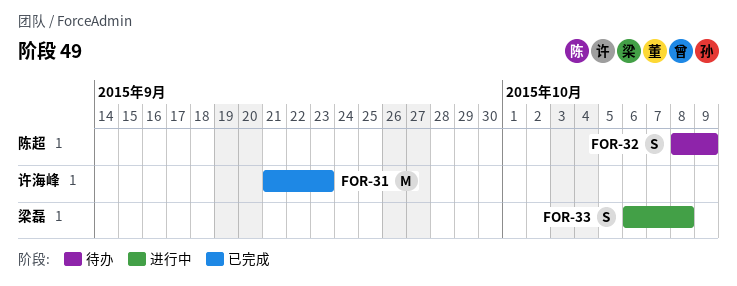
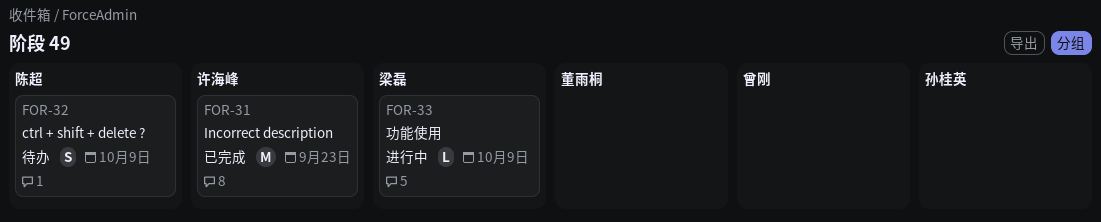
FOR-33, estimate: S -> L
FOR-33, due: Oct 8 -> Oct 9

